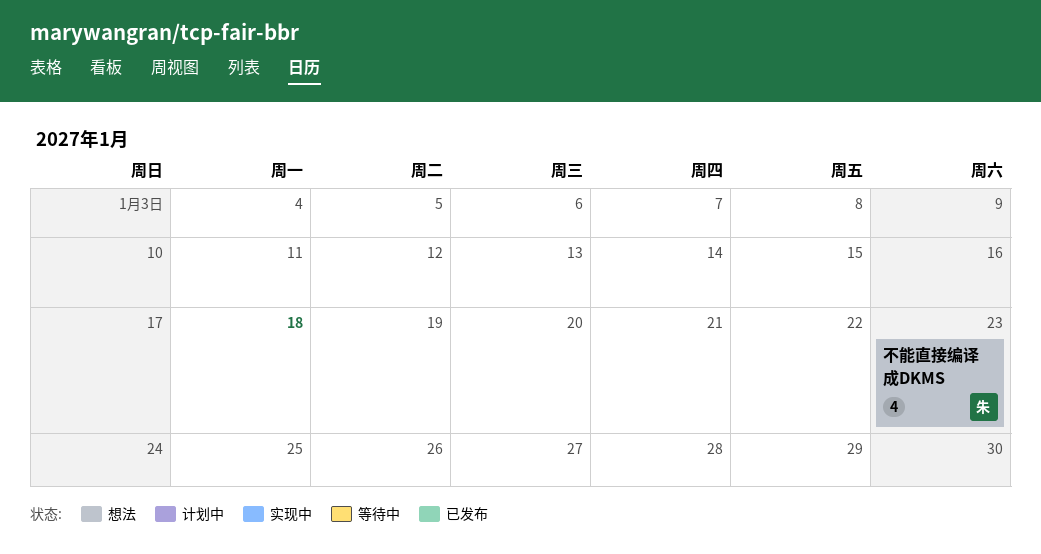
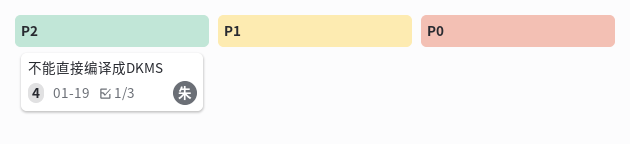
不能直接编译成DKMS, due: Jan 23 -> Jan 19

